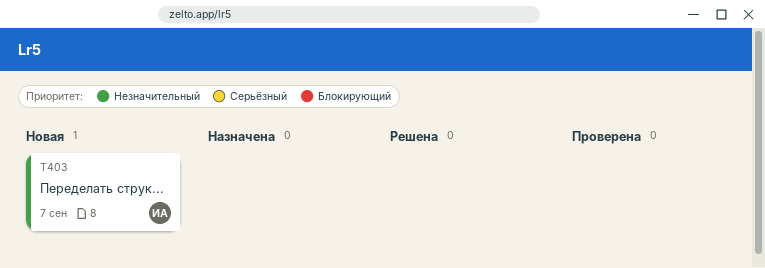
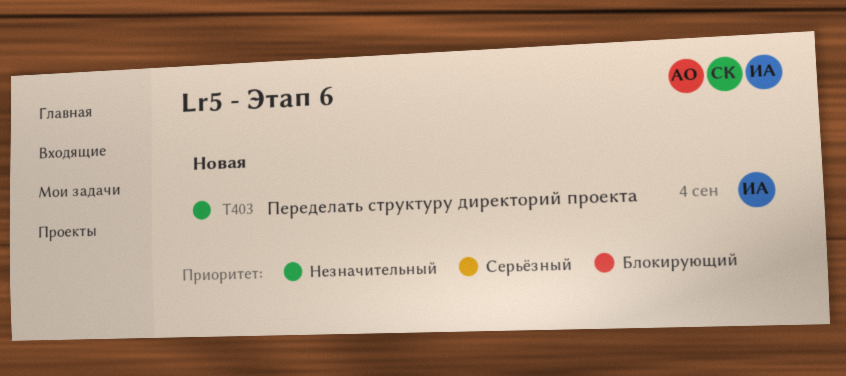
T403, due: Sep 7 -> Sep 4

